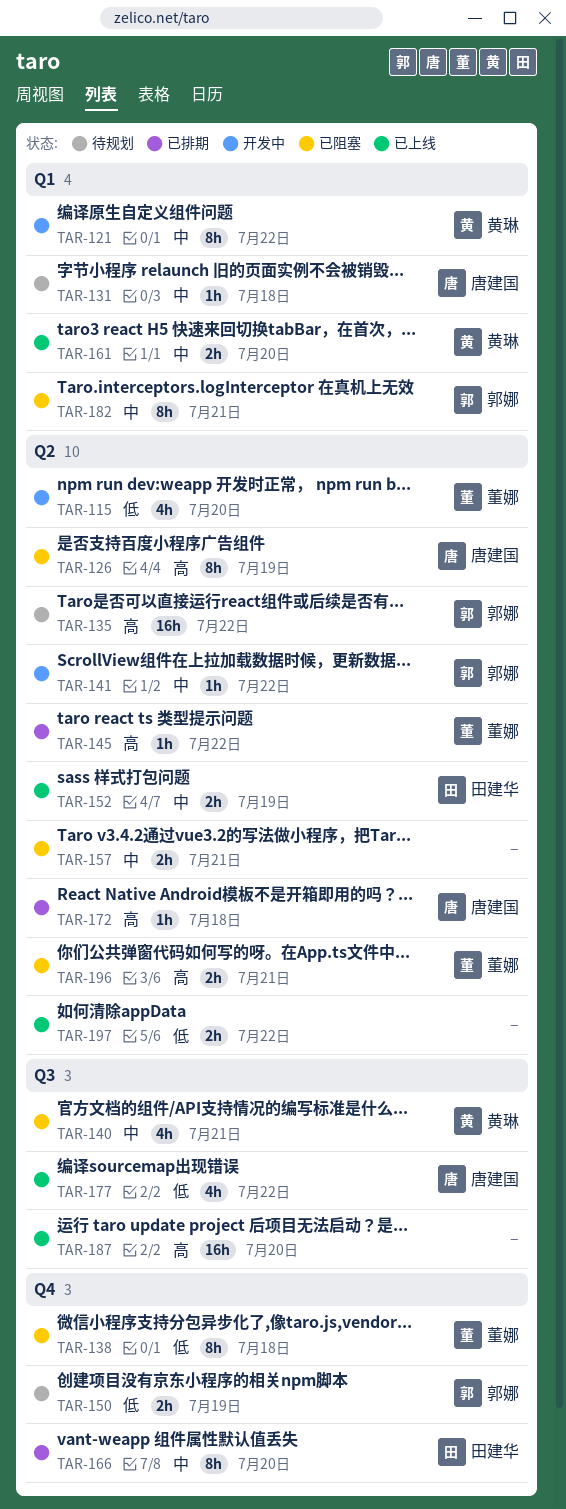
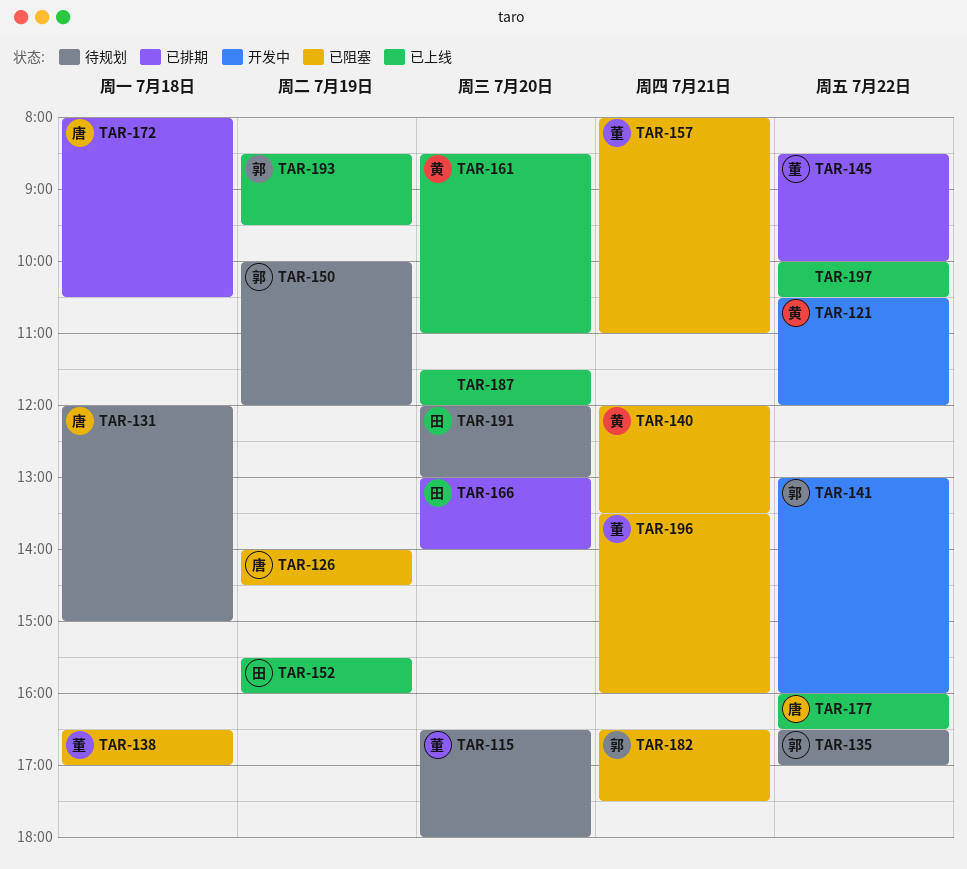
TAR-115, status: 开发中 -> 待规划
TAR-157, owner: none -> 董娜
TAR-191: none -> present
TAR-193: none -> present

